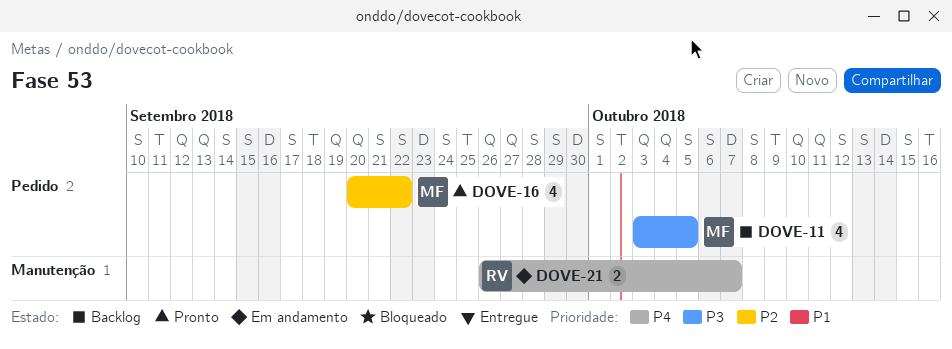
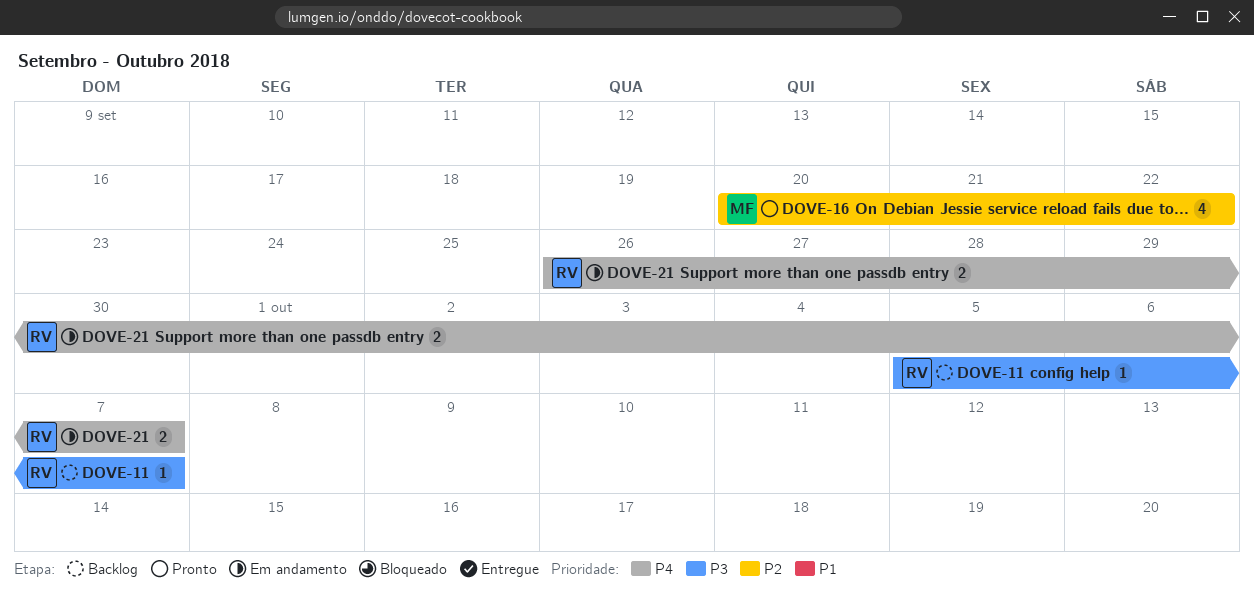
DOVE-11, owner: MF -> RV
DOVE-11, estimate: 4 -> 1
DOVE-11, start: Oct 3 -> Oct 5
DOVE-11, due: Oct 5 -> Oct 7

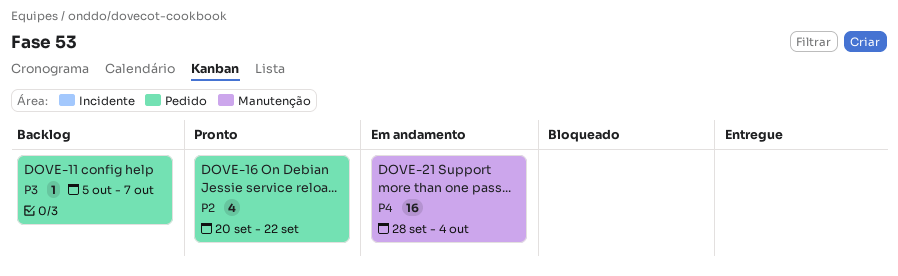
DOVE-21, estimate: 2 -> 16
DOVE-21, start: Sep 26 -> Sep 28
DOVE-21, due: Oct 7 -> Oct 4

